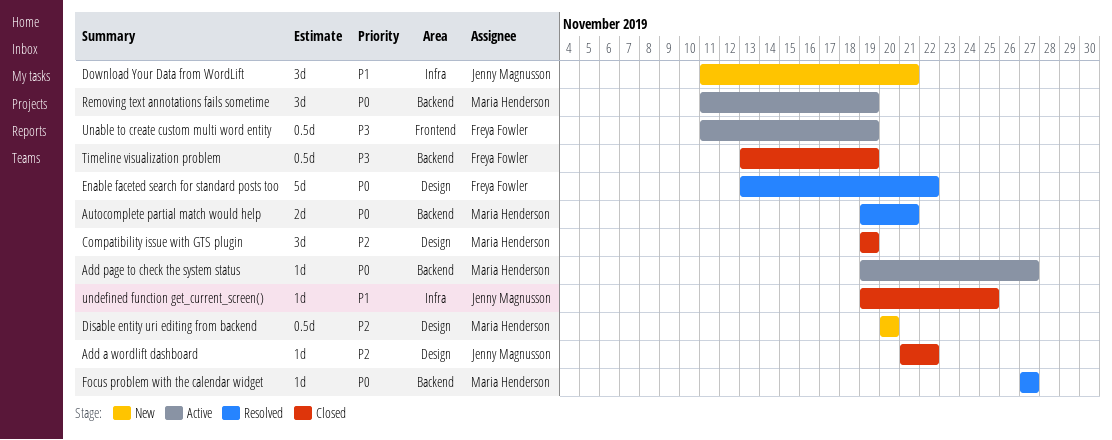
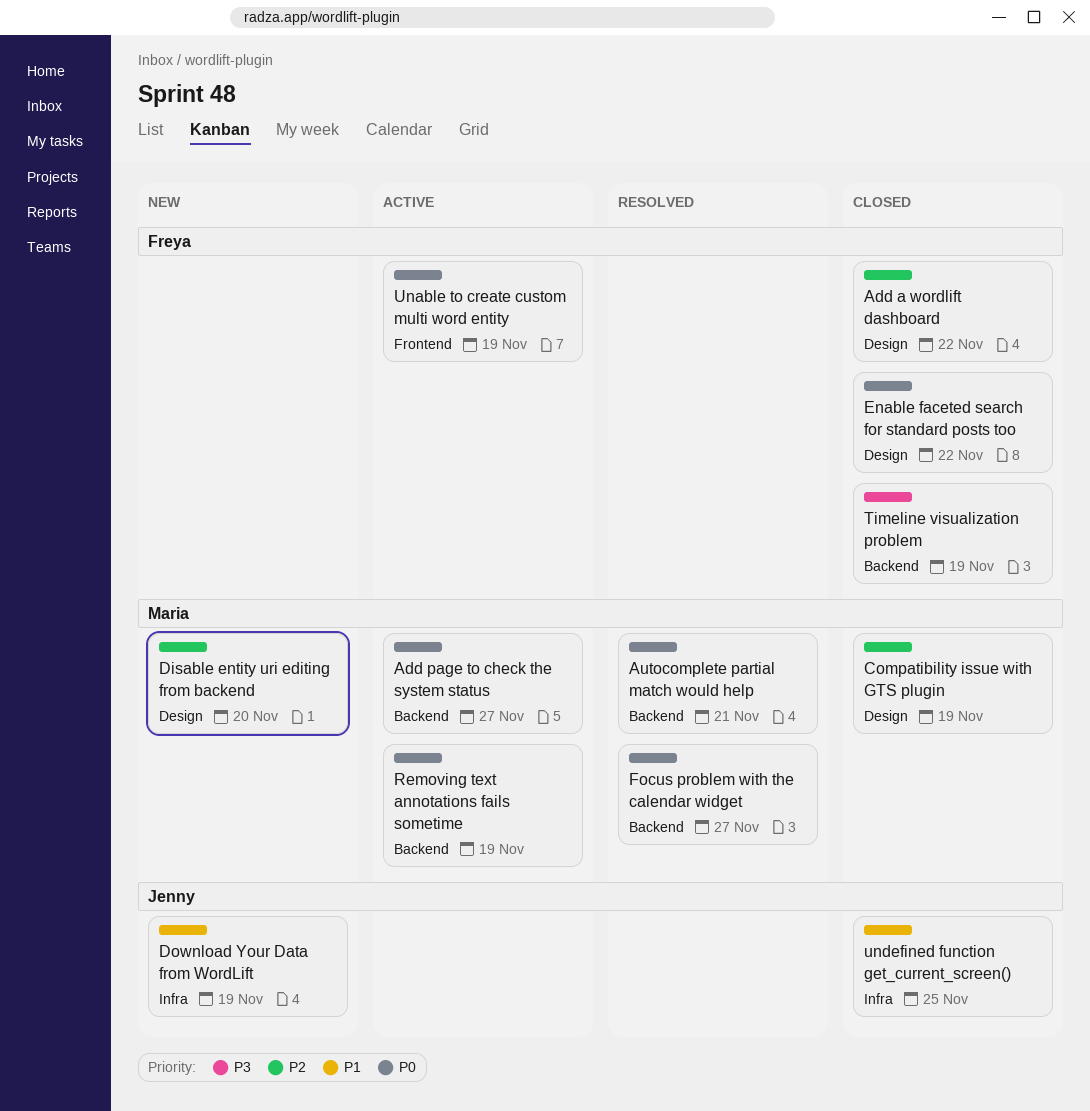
Add a wordlift dashboard, owner: Jenny Magnusson -> Freya Fowler
Download Your Data from WordLift, due: Nov 21 -> Nov 19
Enable faceted search for standard posts too, status: Resolved -> Closed
Unable to create custom multi word entity, priority: P3 -> P0

